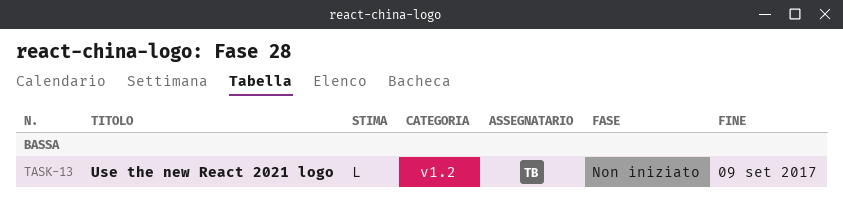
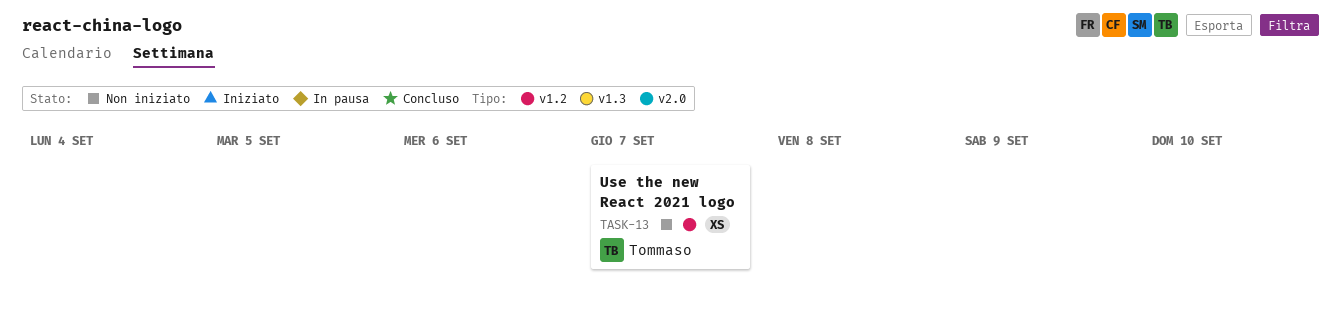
TASK-13, estimate: L -> XS
TASK-13, due: Sep 9 -> Sep 7

